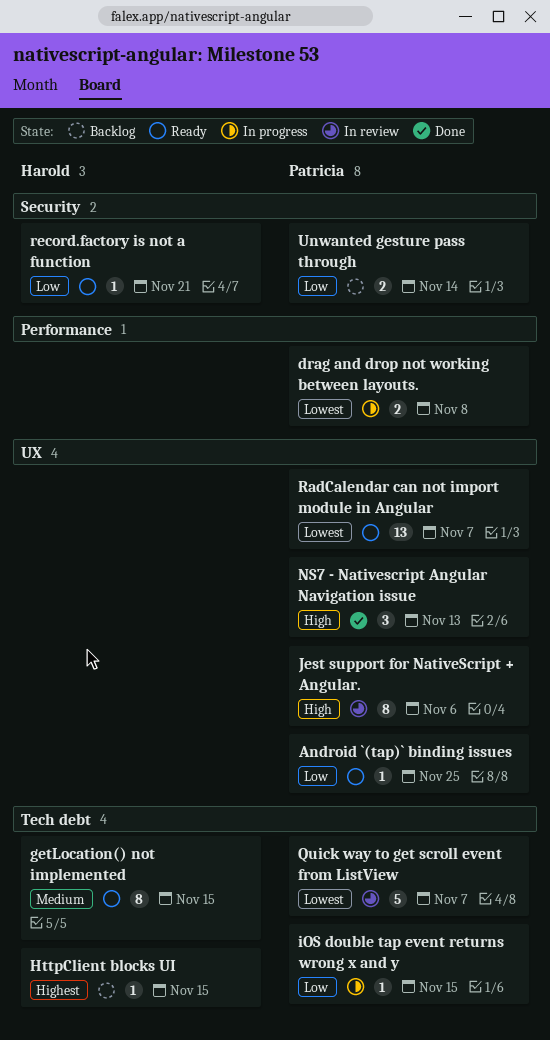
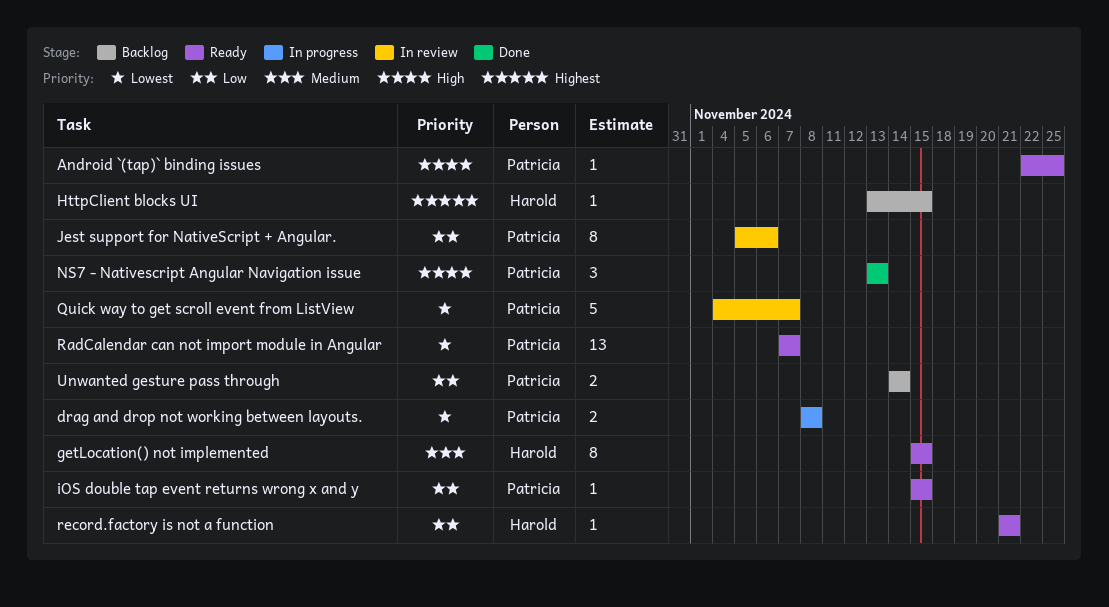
Android `(tap)` binding issues, priority: Low -> High
iOS double tap event returns wrong x and y, status: In progress -> Ready
Jest support for NativeScript + Angular., priority: High -> Low

